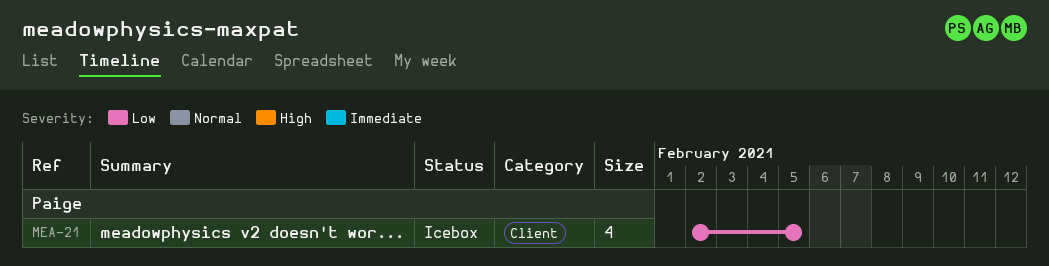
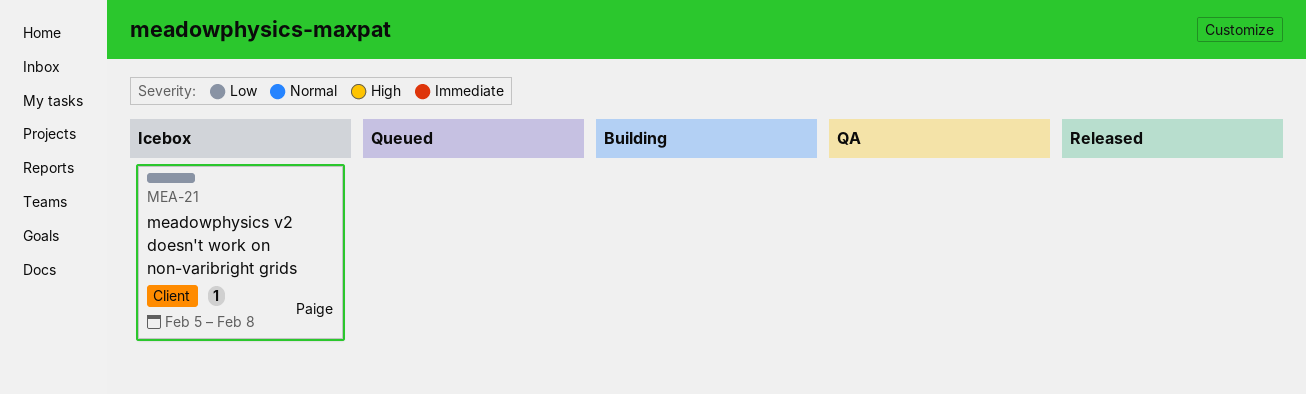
MEA-21, estimate: 4 -> 1
MEA-21, start: Feb 2 -> Feb 5
MEA-21, due: Feb 5 -> Feb 8

